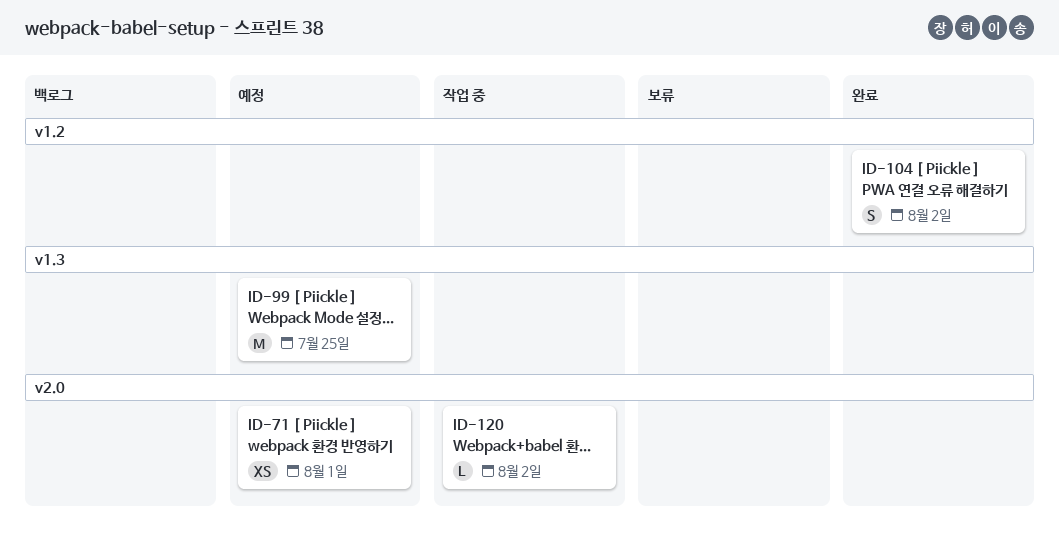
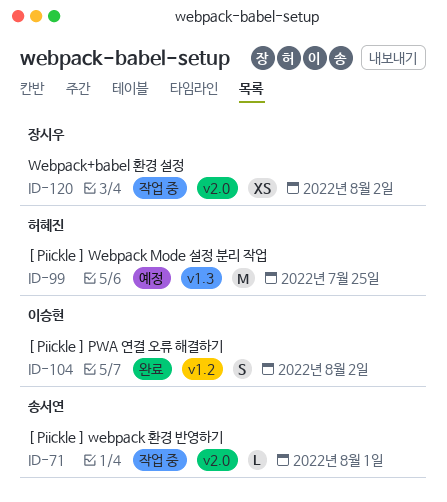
ID-71, status: 예정 -> 작업 중
ID-71, estimate: XS -> L
ID-120, estimate: L -> XS

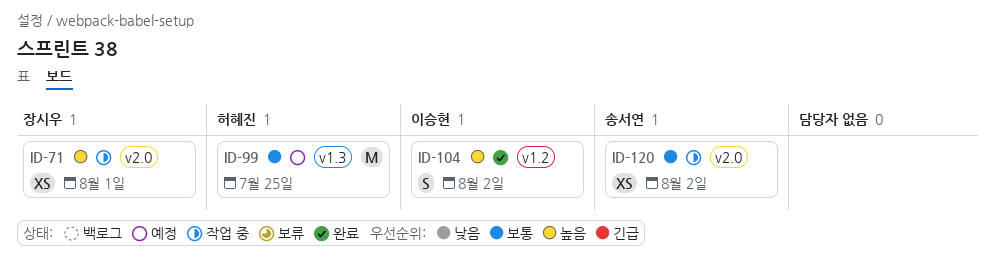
ID-71, owner: 송서연 -> 장시우
ID-71, estimate: L -> XS
ID-120, owner: 장시우 -> 송서연

